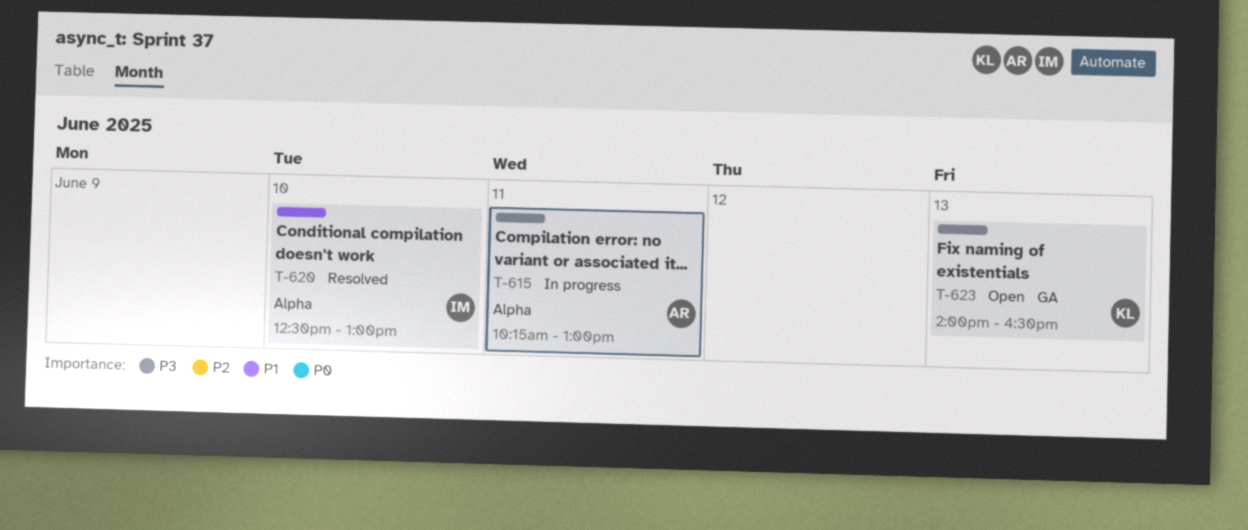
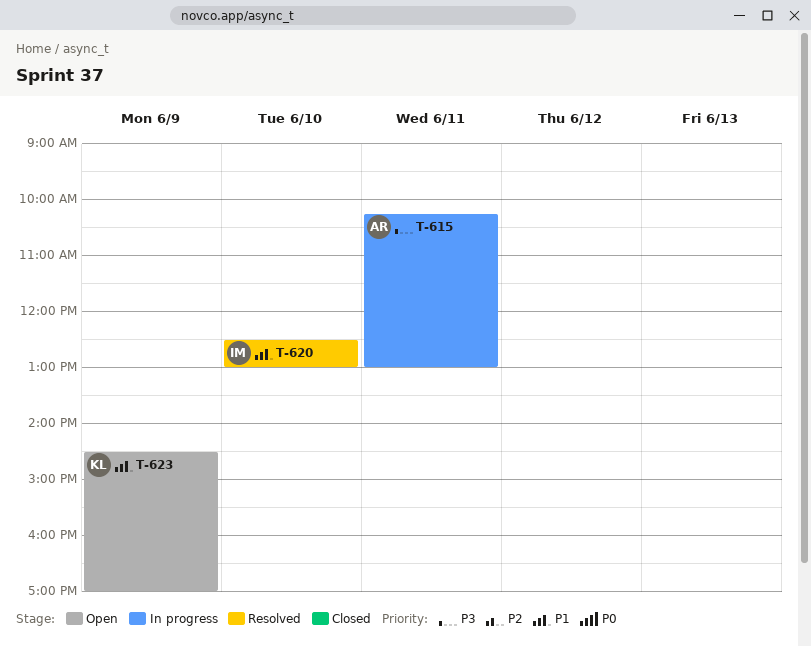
T-623, priority: P3 -> P1
T-623, day: Jun 13 -> Jun 9
T-623, begins: 14:00 -> 14:30
T-623, ends: 16:30 -> 17:00

